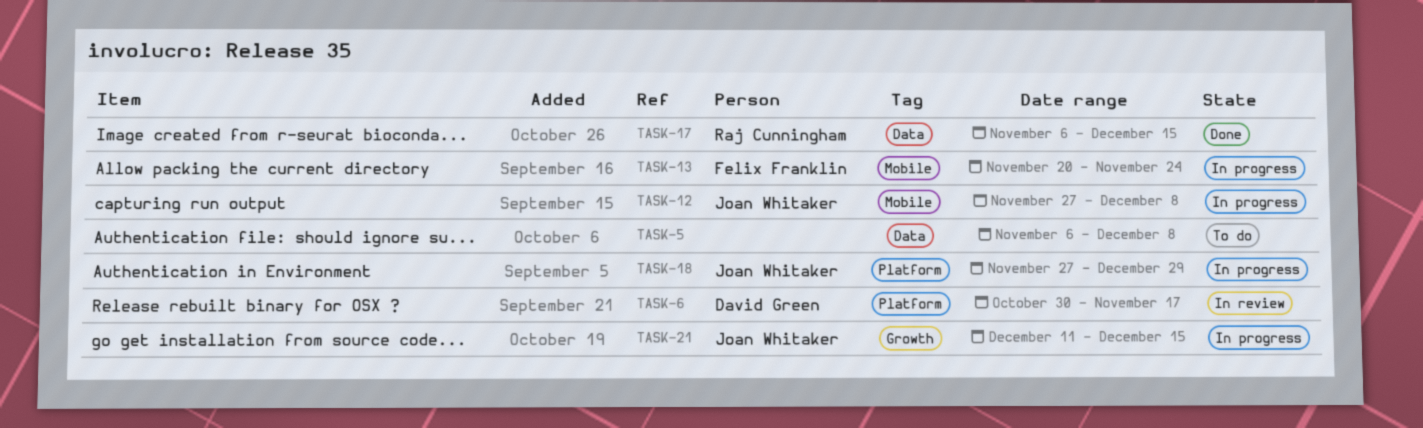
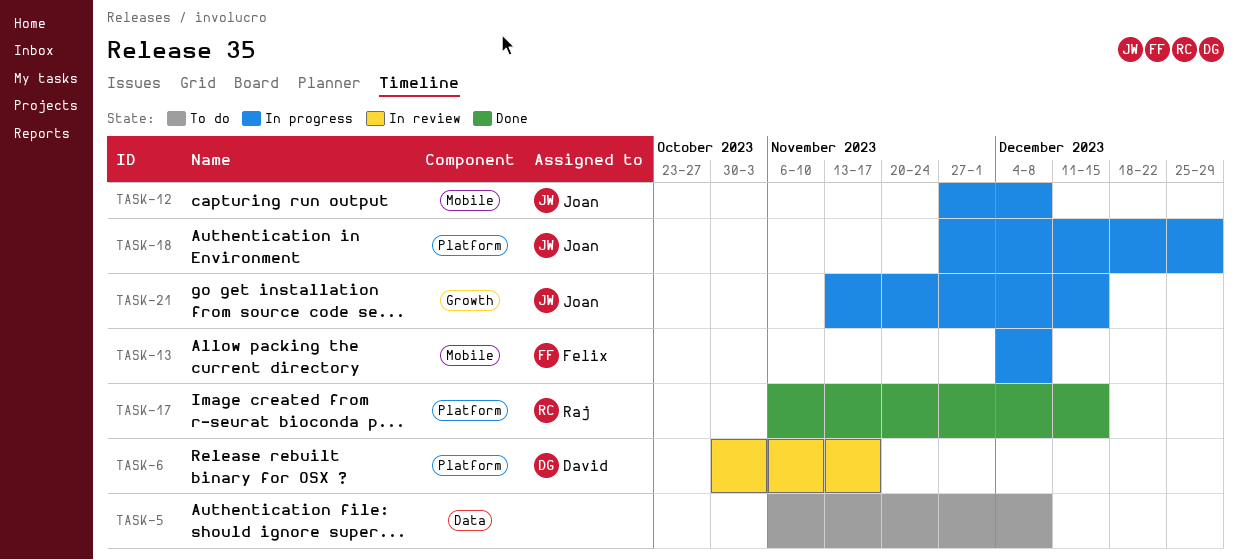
TASK-13, start: Nov 20 -> Dec 4
TASK-13, due: Nov 24 -> Dec 8
TASK-17, label: Data -> Platform
TASK-21, start: Dec 11 -> Nov 13

